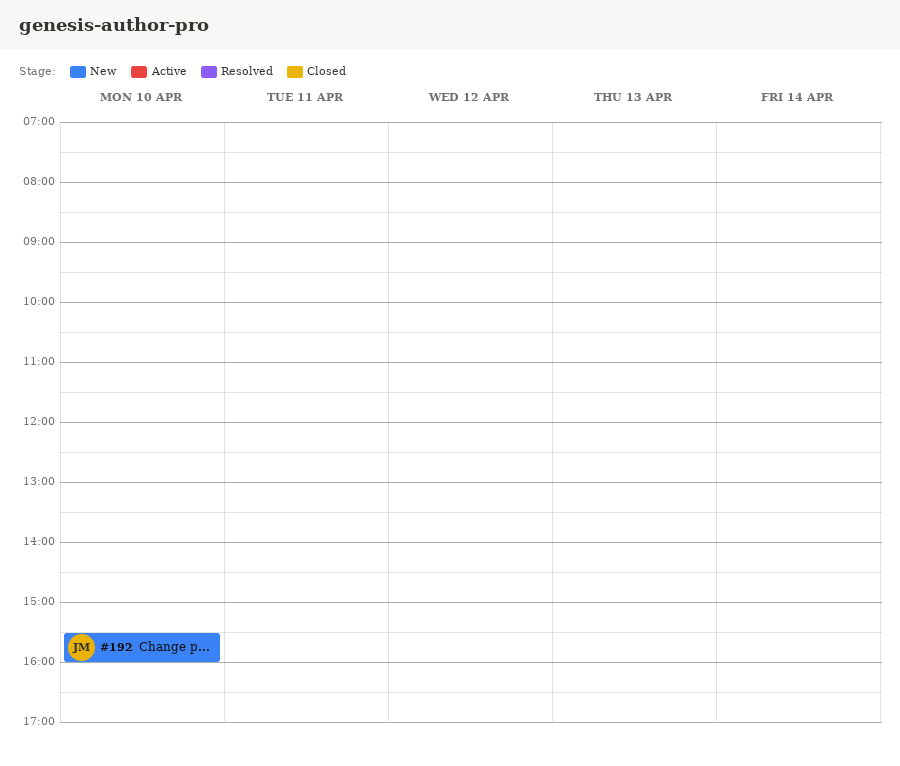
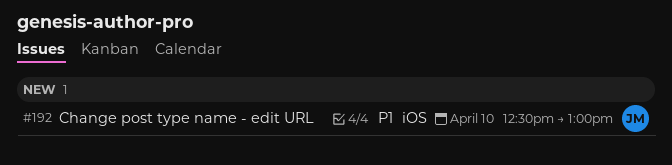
#192, begins: 15:30 -> 12:30
#192, ends: 16:00 -> 13:00

